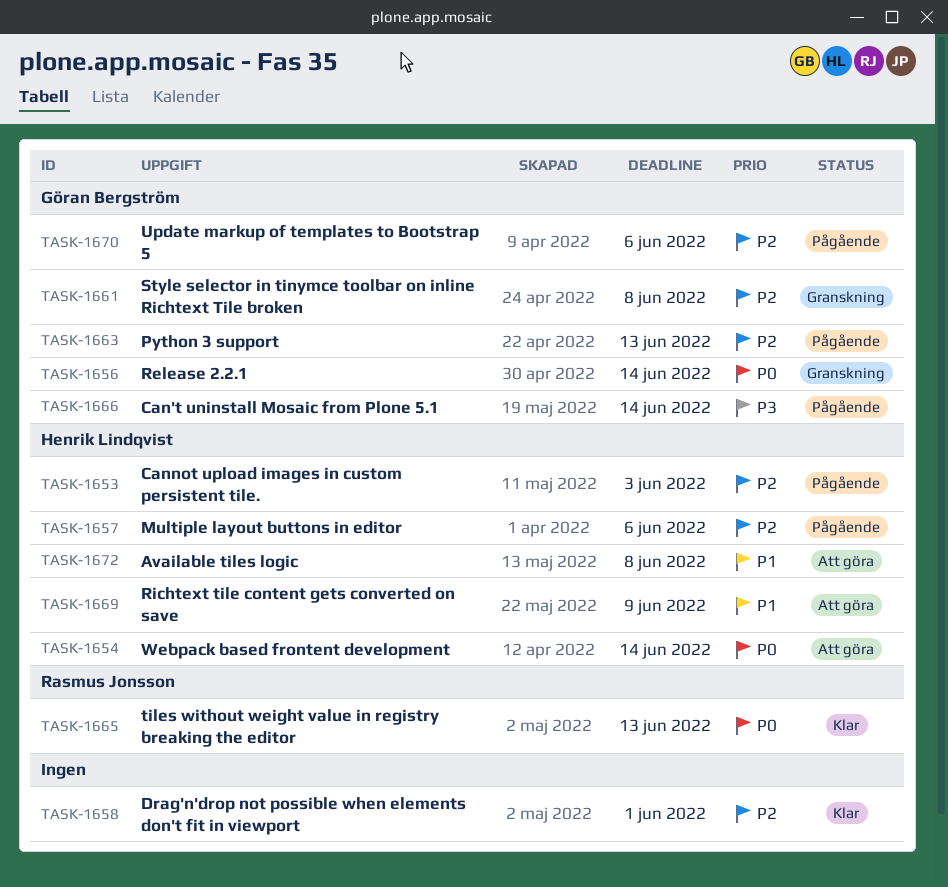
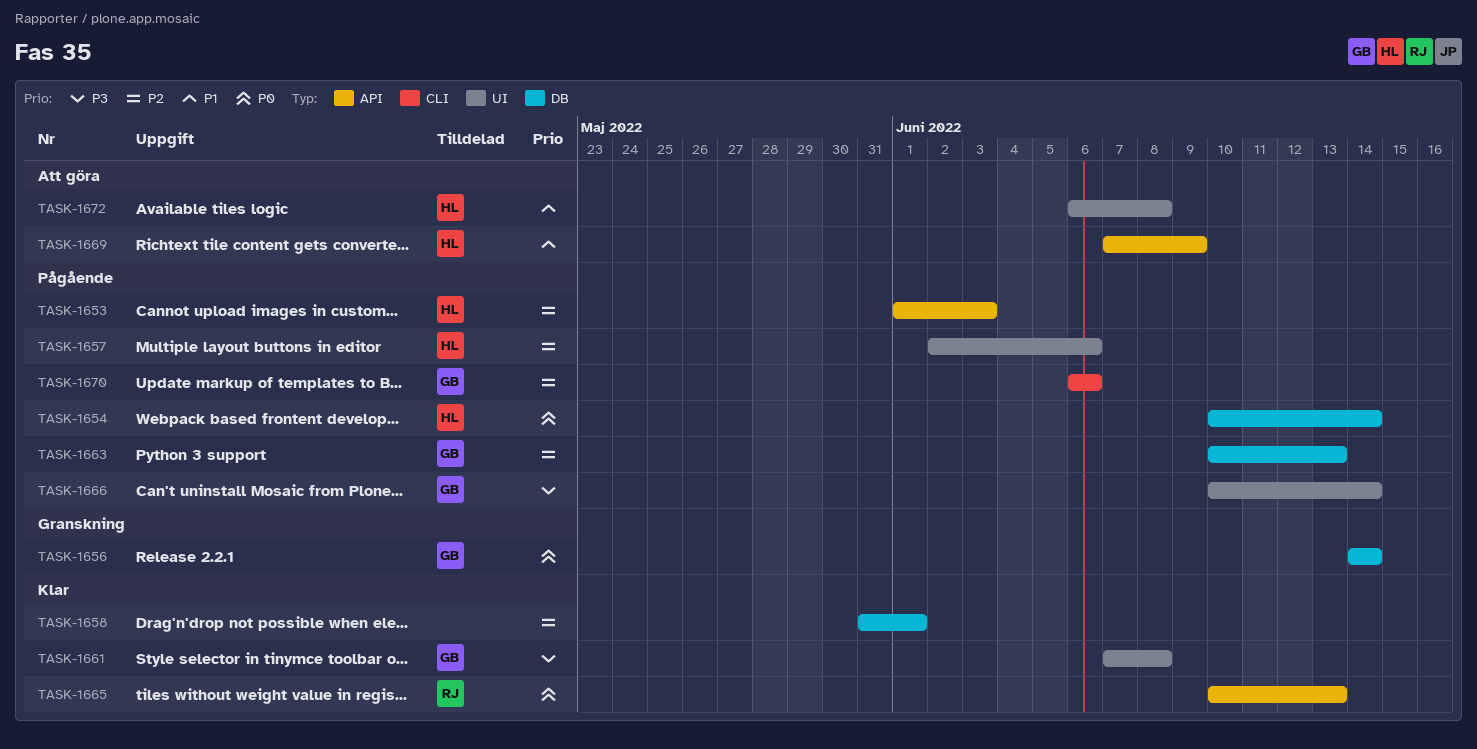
TASK-1654, status: Att göra -> Pågående
TASK-1661, status: Granskning -> Klar
TASK-1661, priority: P2 -> P3

